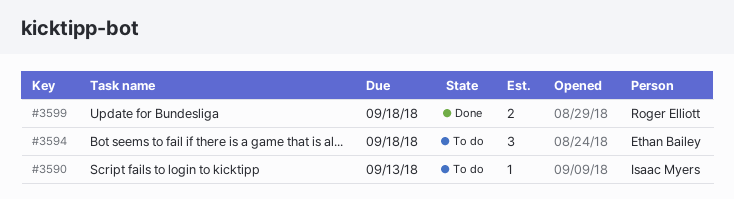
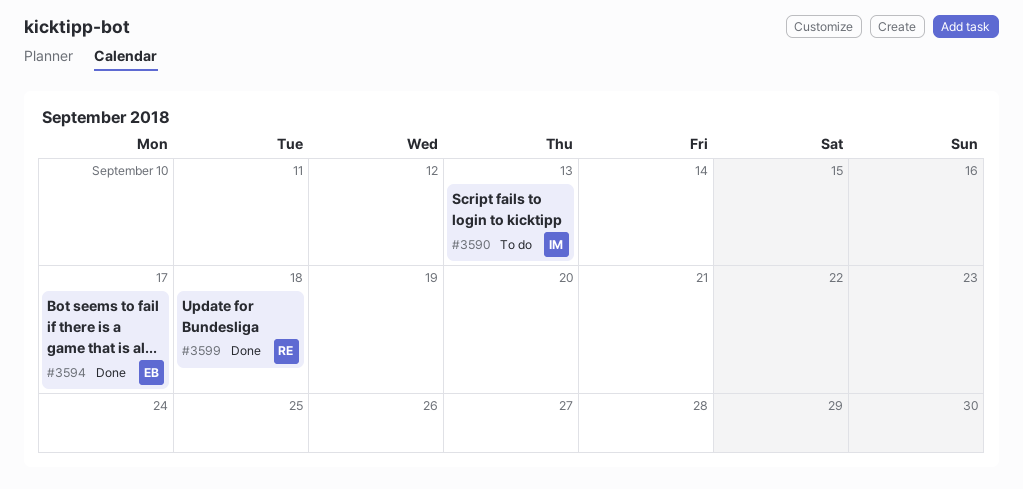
#3594, status: To do -> Done
#3594, due: Sep 18 -> Sep 17

